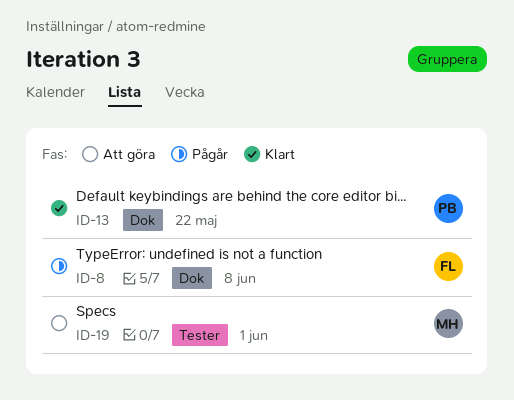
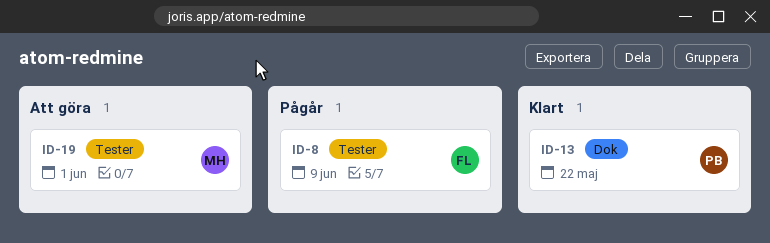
ID-8, label: Dok -> Tester
ID-8, due: Jun 8 -> Jun 9

